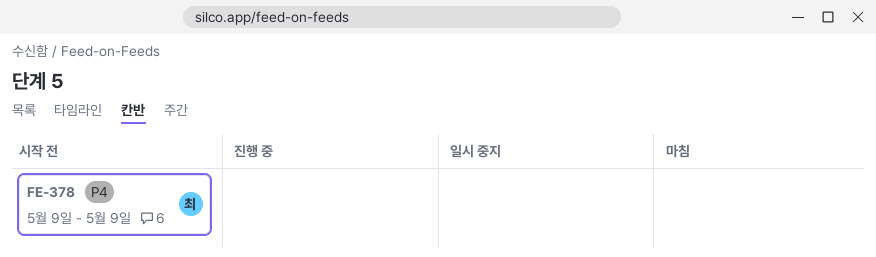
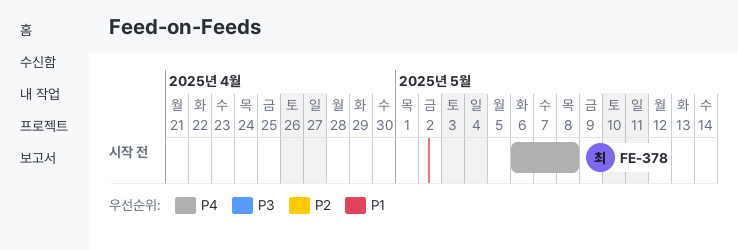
FE-378, start: May 9 -> May 6
FE-378, due: May 9 -> May 8

